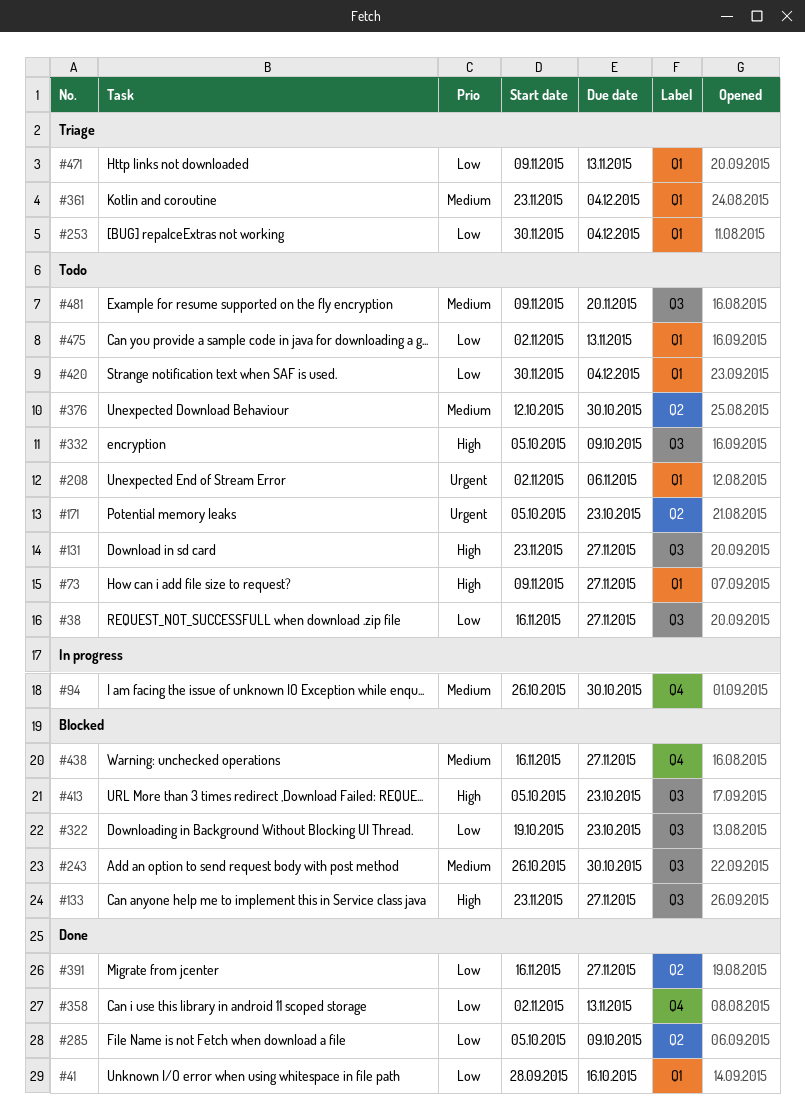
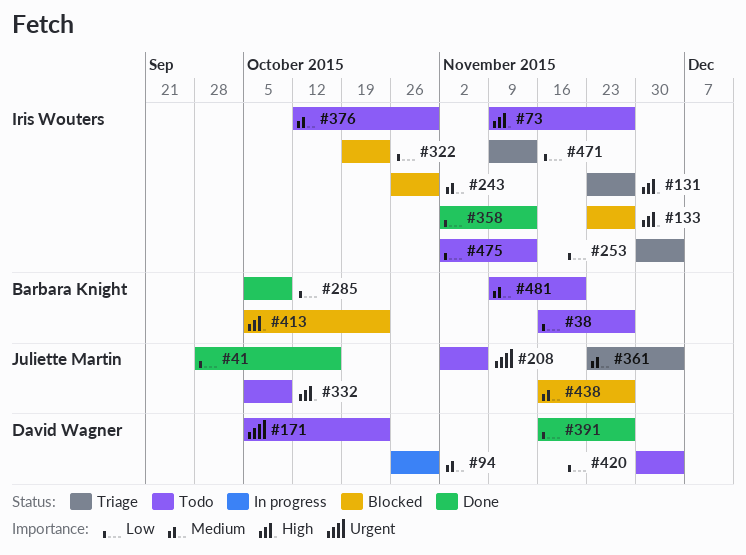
#131, status: Todo -> Triage

